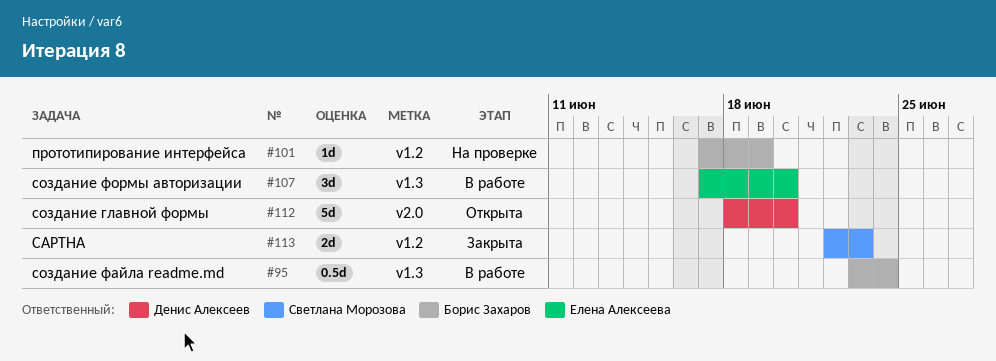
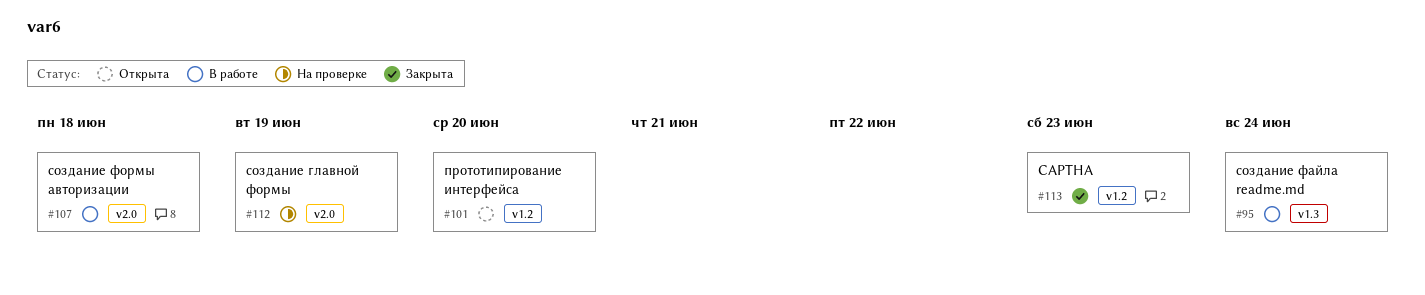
#101, status: На проверке -> Открыта
#101, due: Jun 19 -> Jun 20
#107, label: v1.3 -> v2.0
#107, due: Jun 20 -> Jun 18
#112, status: Открыта -> На проверке
#112, due: Jun 20 -> Jun 19

